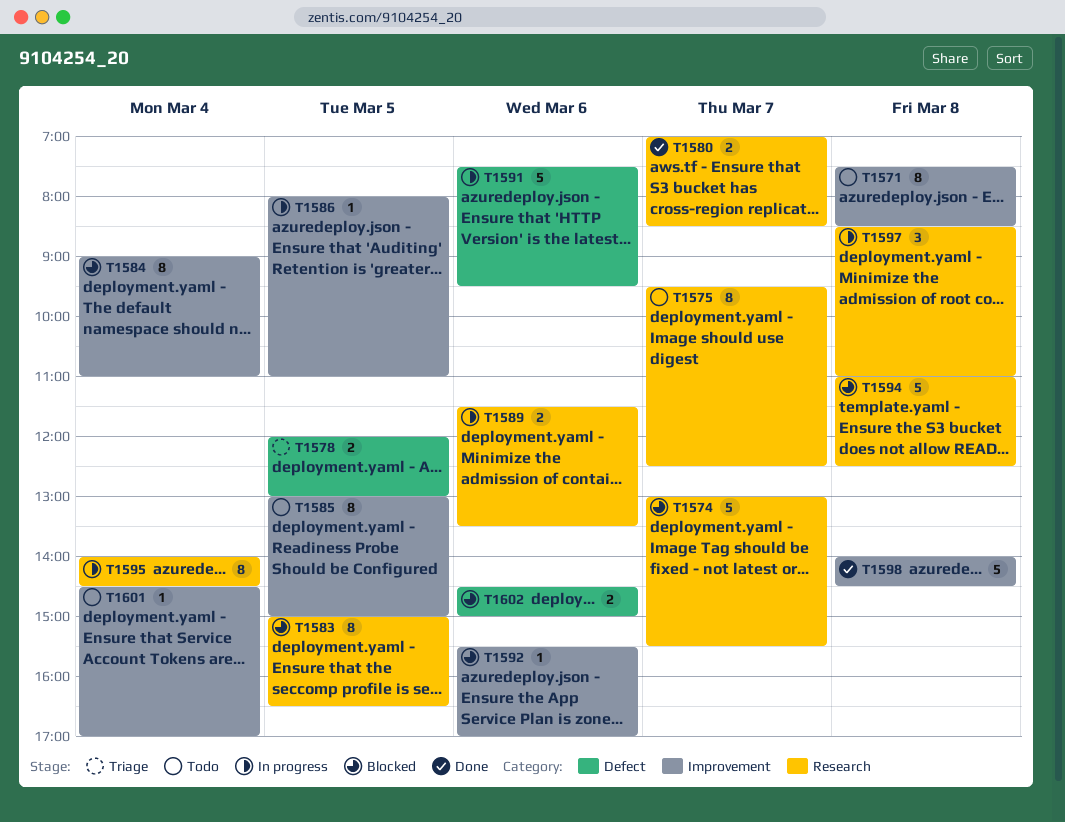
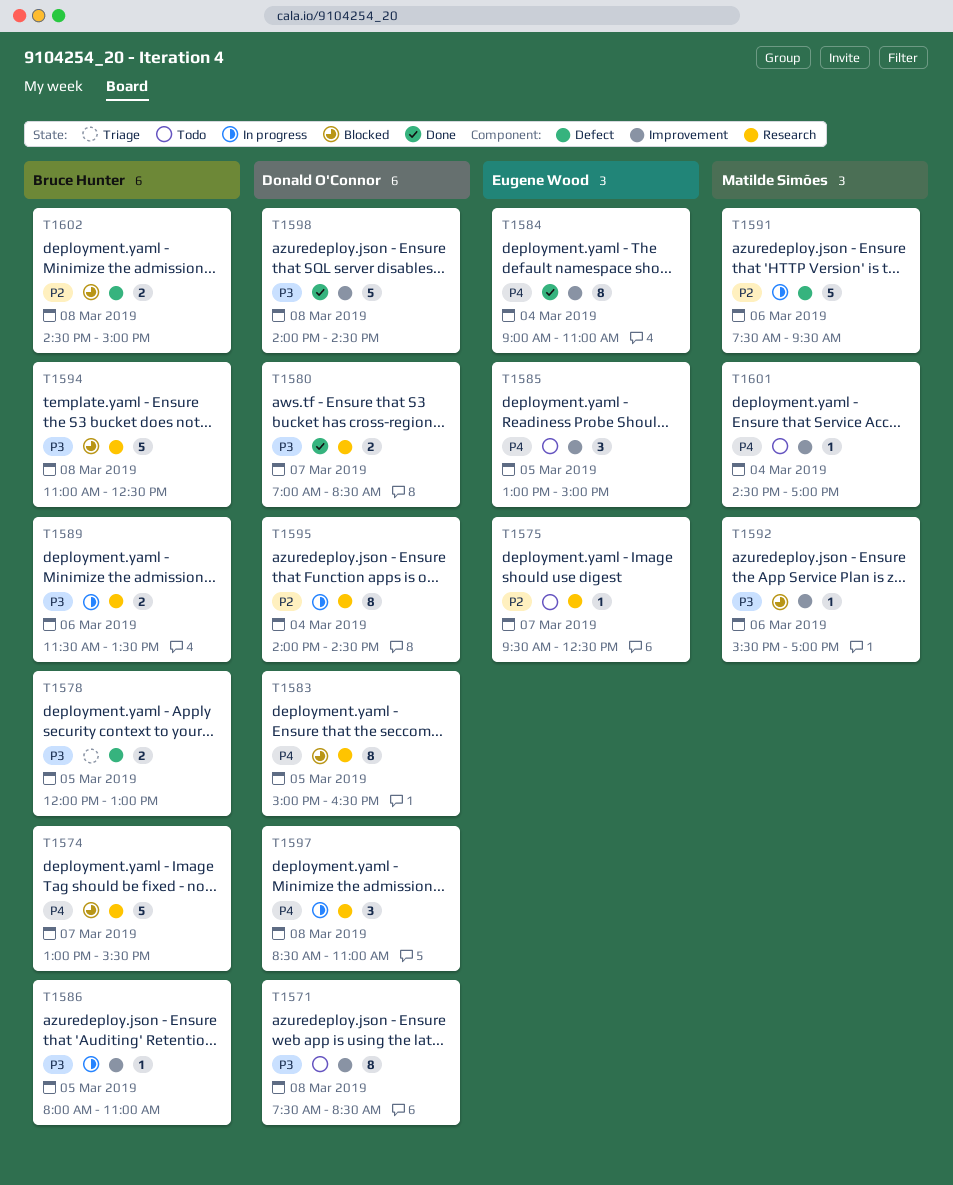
T1575, estimate: 8 -> 1
T1584, status: Blocked -> Done
T1585, estimate: 8 -> 3
T1602, day: Mar 6 -> Mar 8

